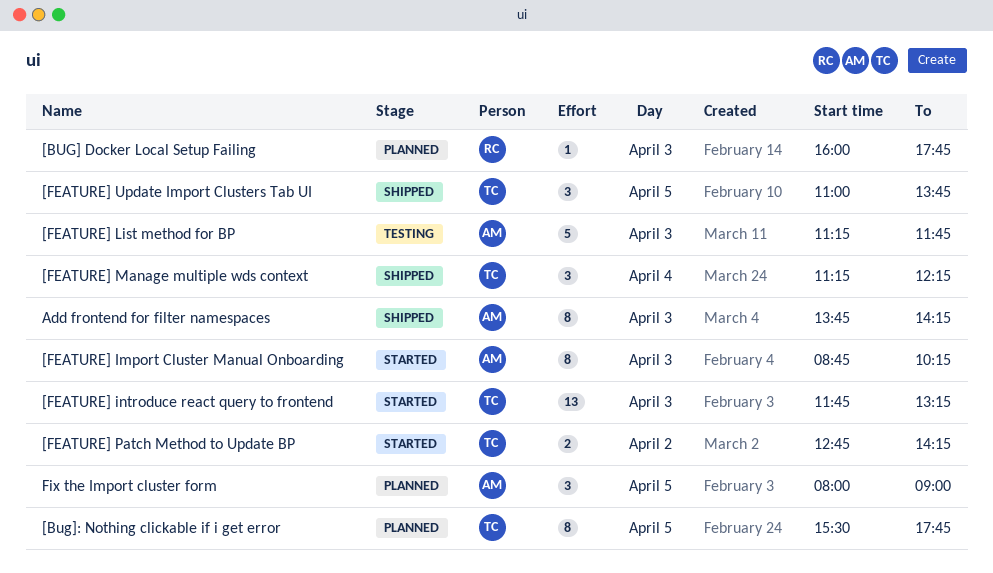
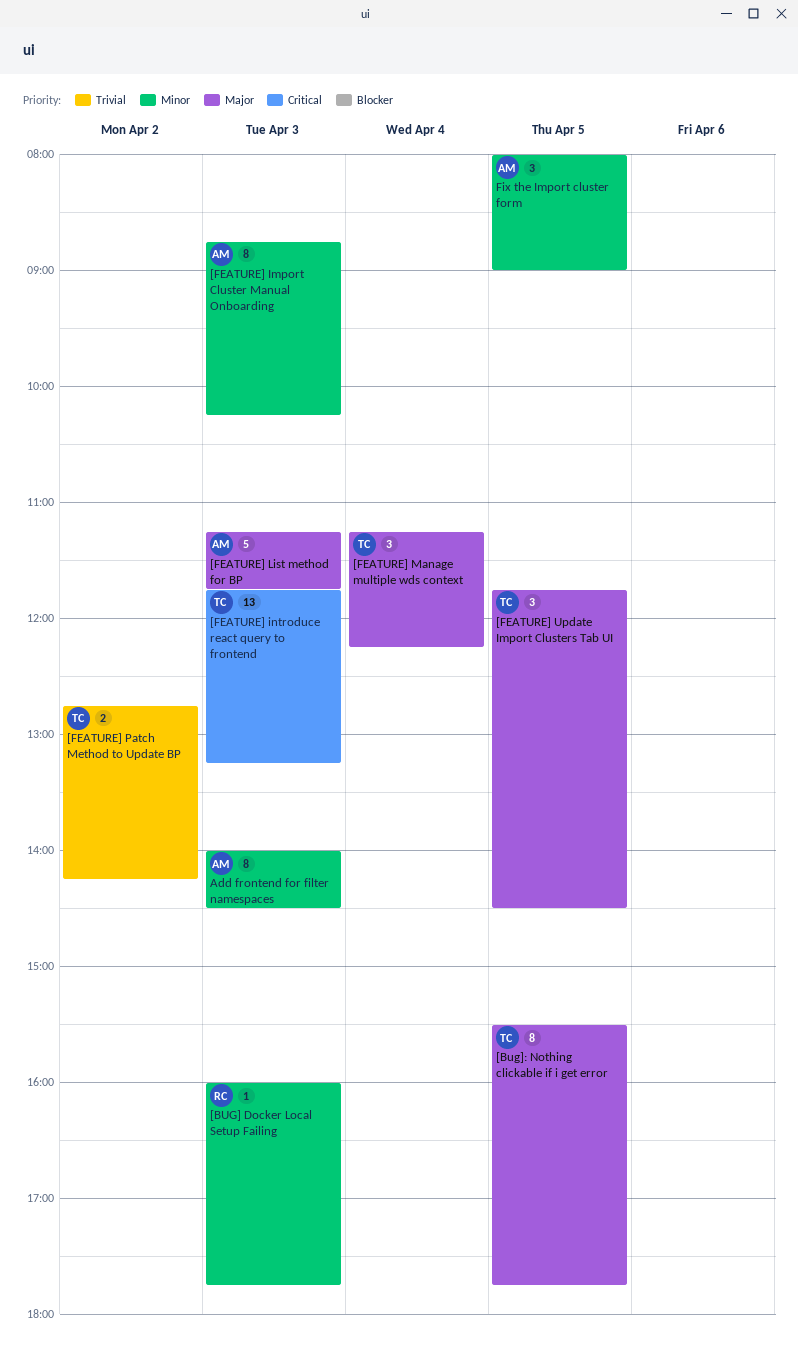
[FEATURE] Update Import Clusters Tab UI, begins: 11:00 -> 11:45
[FEATURE] Update Import Clusters Tab UI, ends: 13:45 -> 14:30
Add frontend for filter namespaces, begins: 13:45 -> 14:00
Add frontend for filter namespaces, ends: 14:15 -> 14:30

